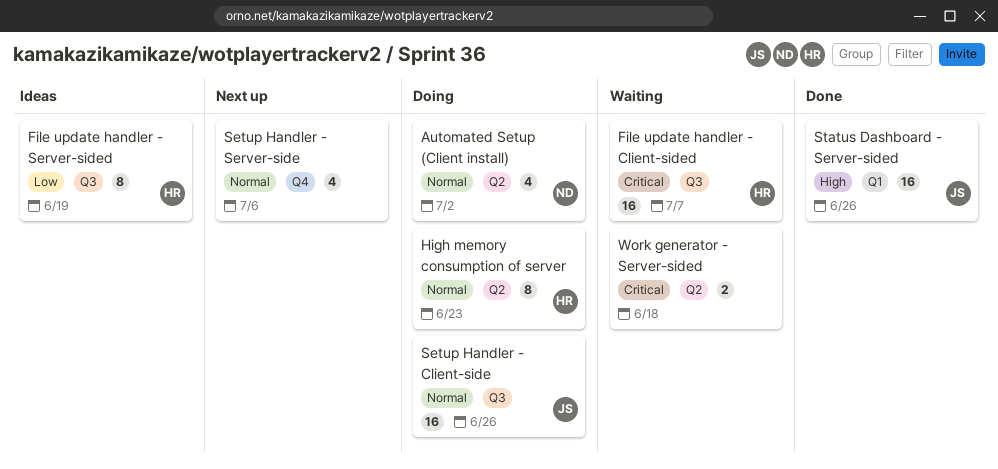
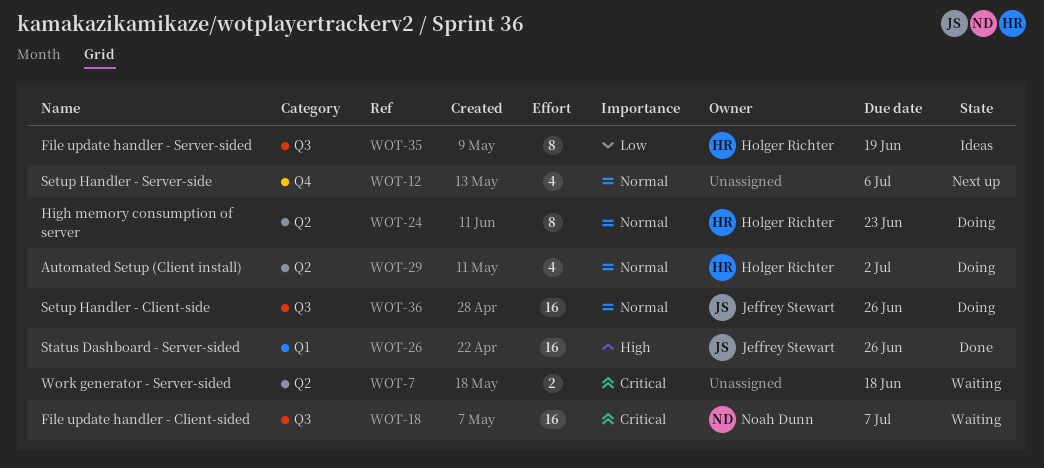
Automated Setup (Client install), owner: Noah Dunn -> Holger Richter
File update handler - Client-sided, owner: Holger Richter -> Noah Dunn

